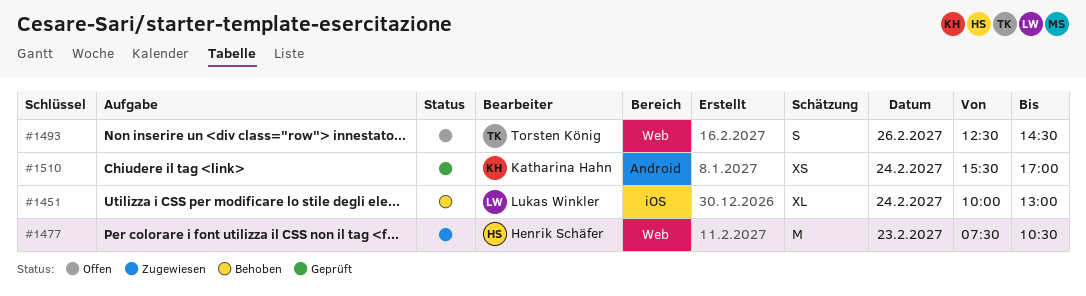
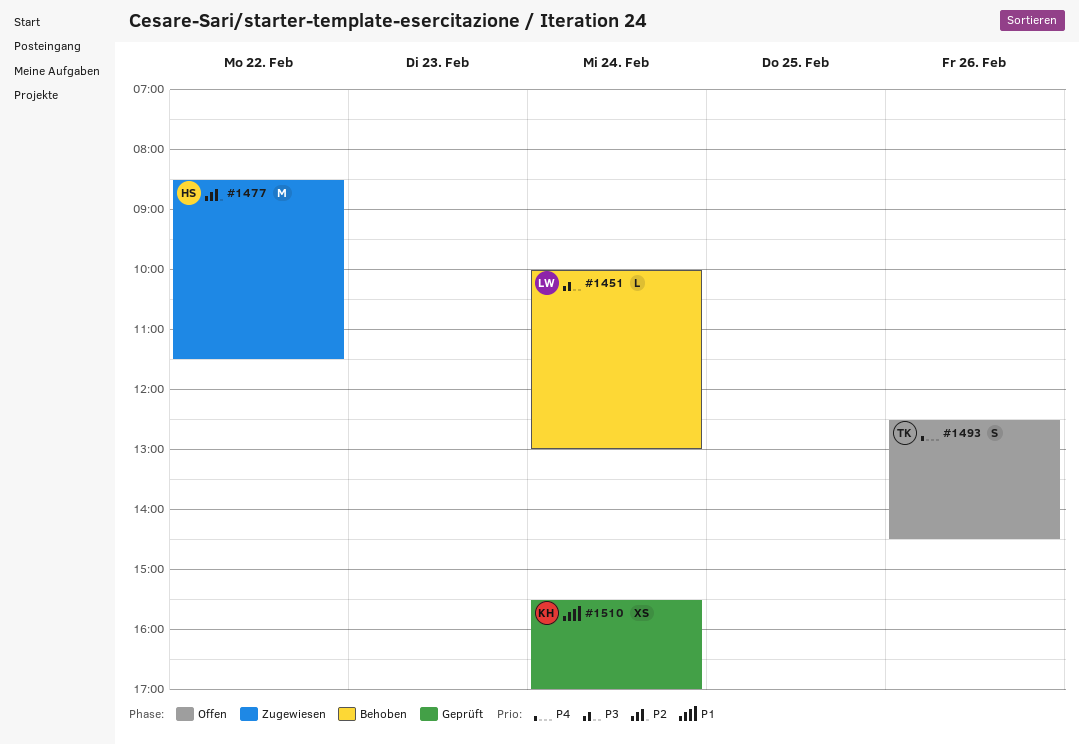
#1451, estimate: XL -> L
#1477, day: Feb 23 -> Feb 22
#1477, begins: 07:30 -> 08:30
#1477, ends: 10:30 -> 11:30

